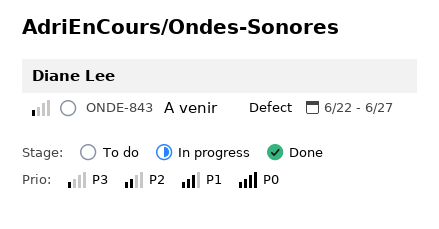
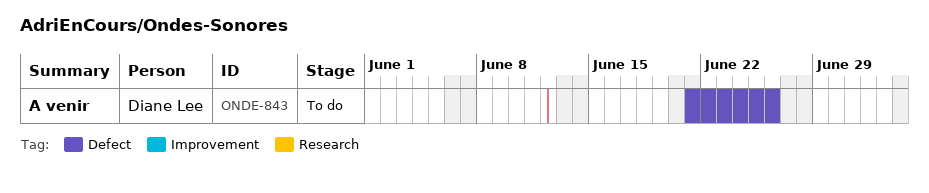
ONDE-843, start: Jun 22 -> Jun 21
ONDE-843, due: Jun 27 -> Jun 26

